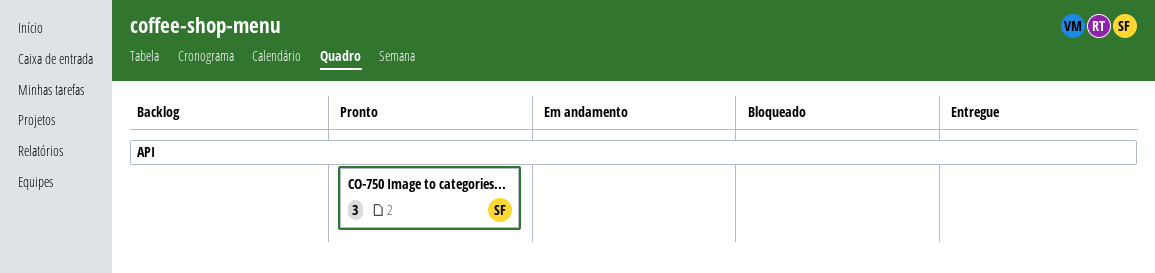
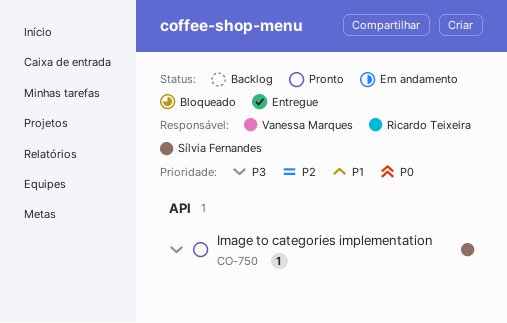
CO-750, estimate: 3 -> 1

